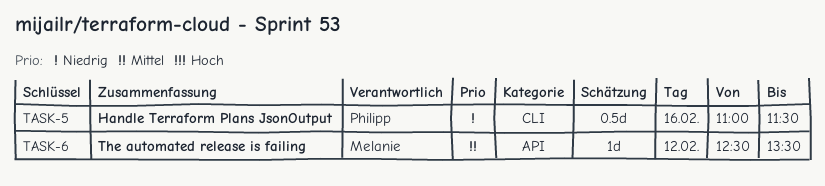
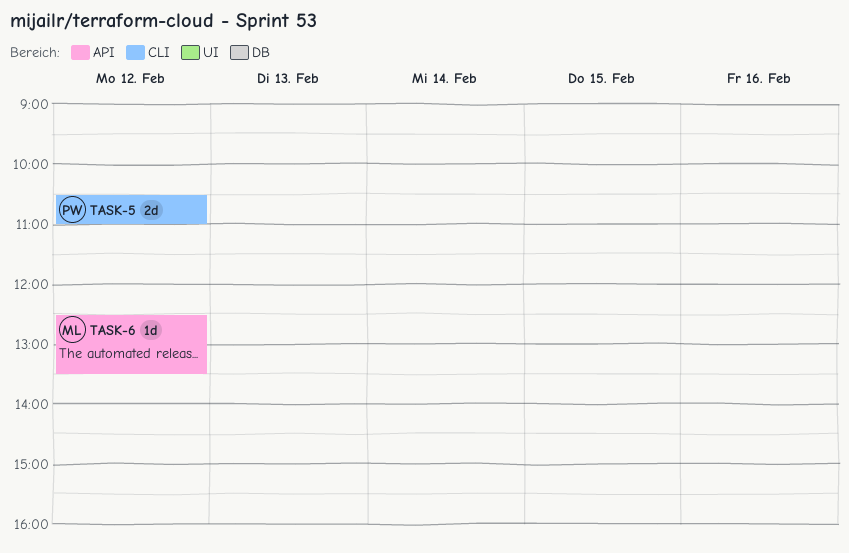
TASK-5, estimate: 0.5d -> 2d
TASK-5, day: Feb 16 -> Feb 12
TASK-5, begins: 11:00 -> 10:30
TASK-5, ends: 11:30 -> 11:00

